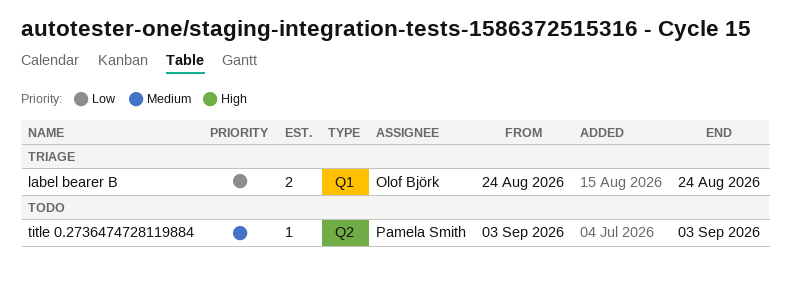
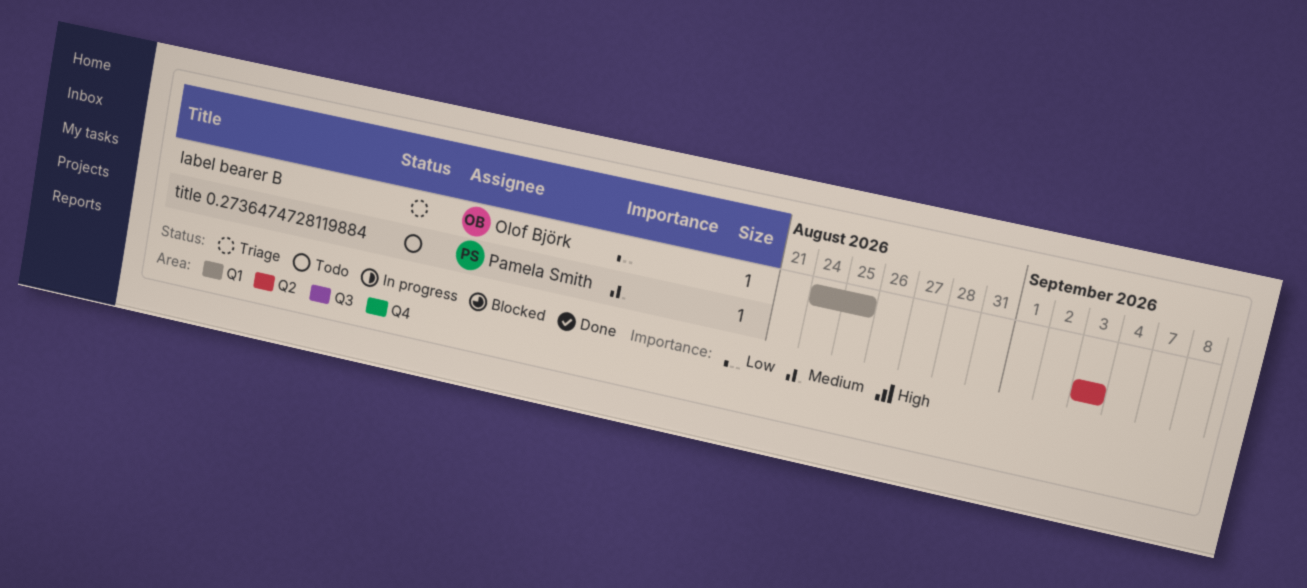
label bearer B, estimate: 2 -> 1
label bearer B, due: Aug 24 -> Aug 25

